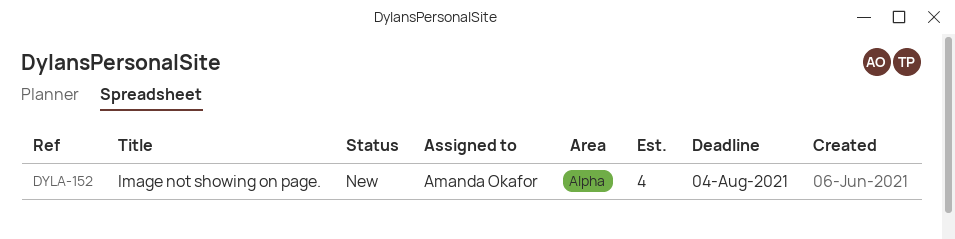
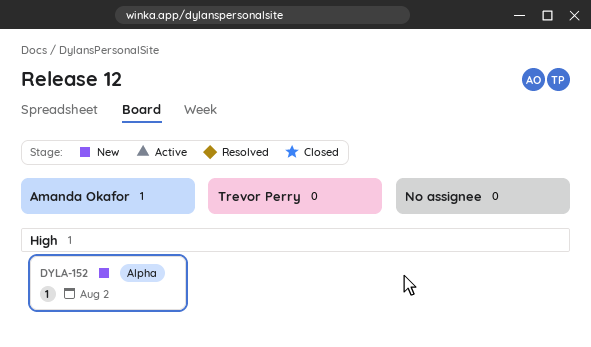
DYLA-152, estimate: 4 -> 1
DYLA-152, due: Aug 4 -> Aug 2

